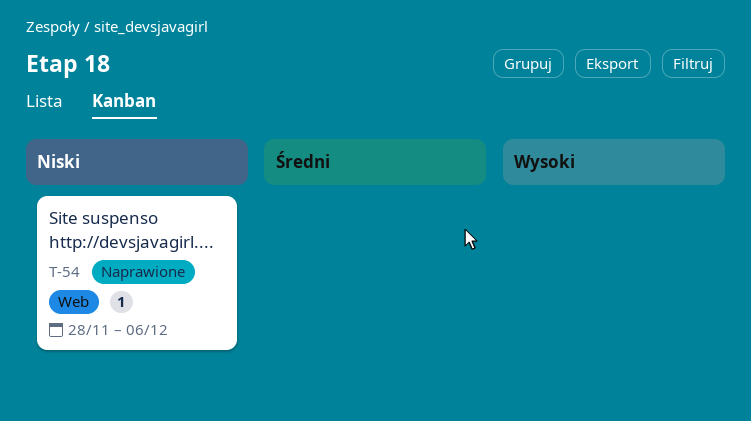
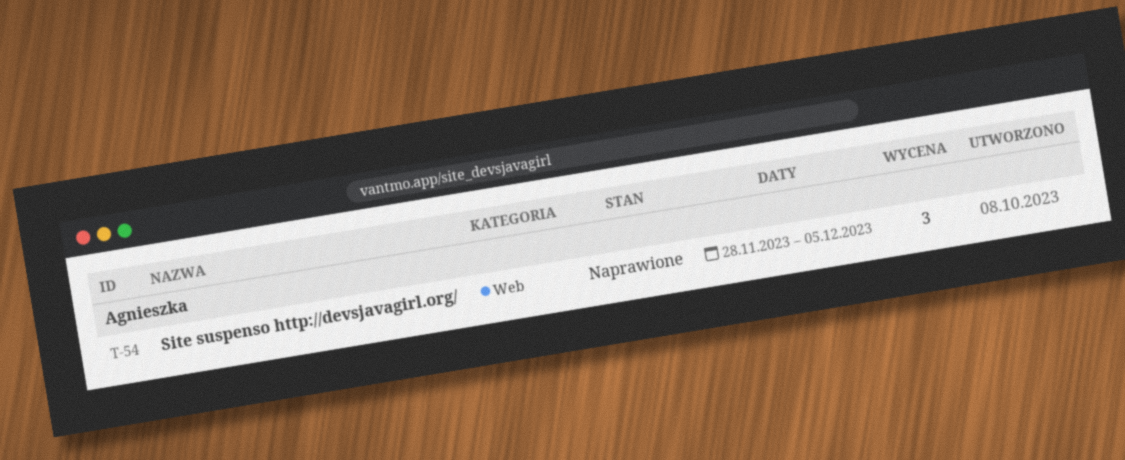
T-54, estimate: 1 -> 3
T-54, due: Dec 6 -> Dec 5

